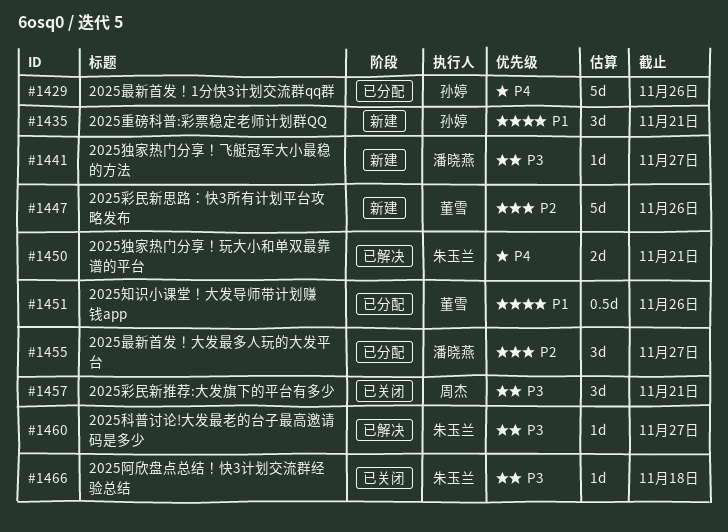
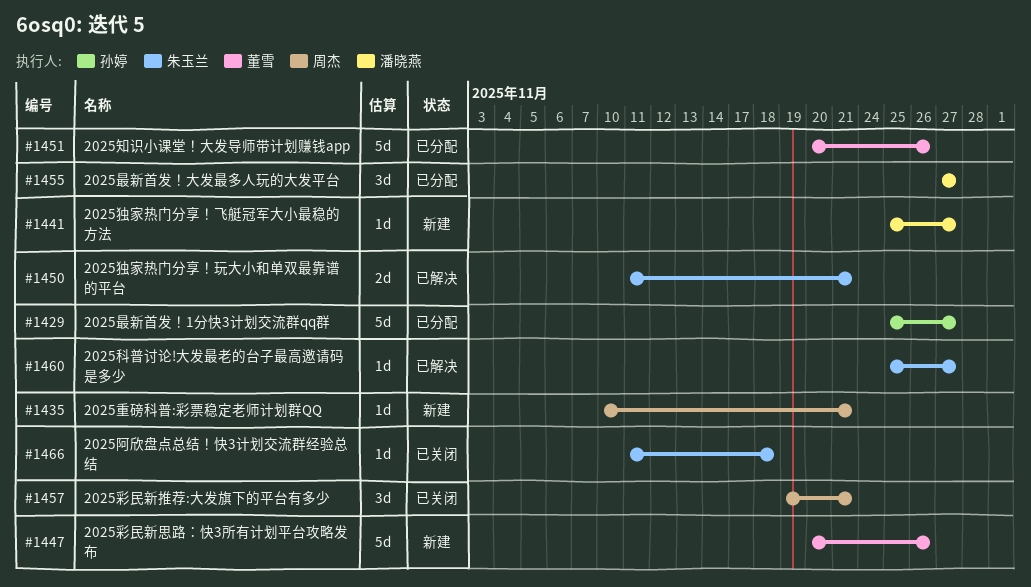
#1429, due: Nov 26 -> Nov 27
#1435, owner: 孙婷 -> 周杰
#1435, estimate: 3d -> 1d
#1451, estimate: 0.5d -> 5d

